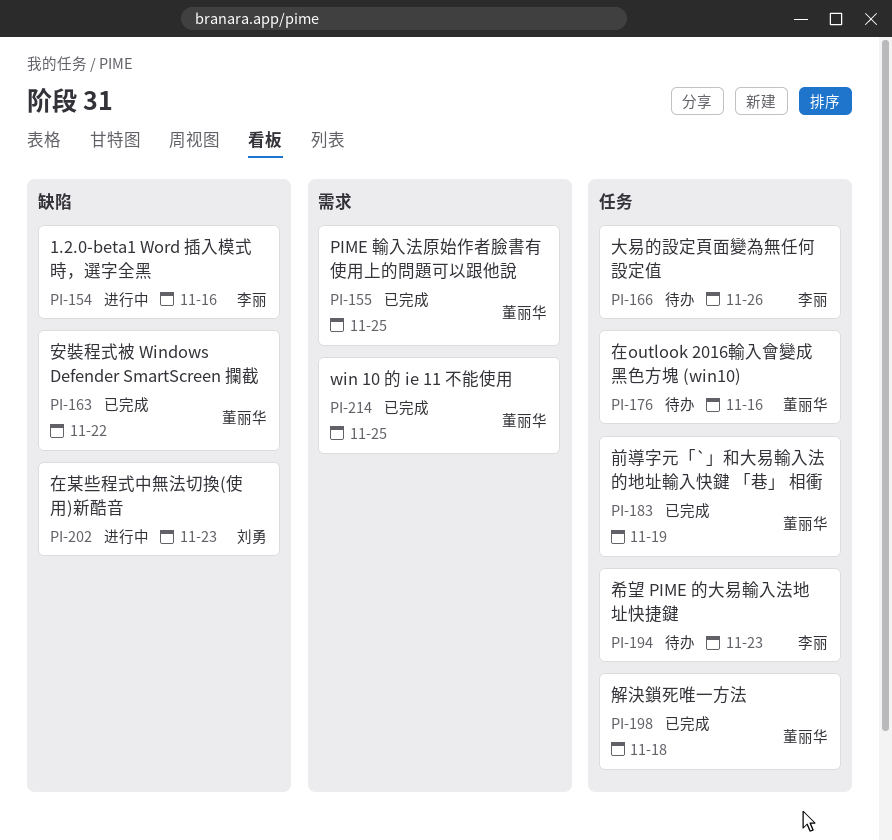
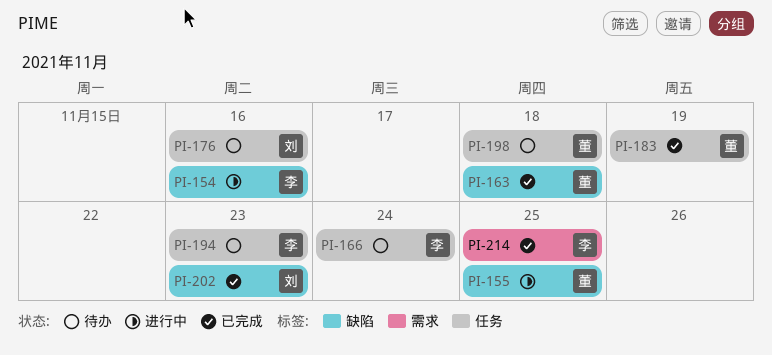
PI-155, status: 已完成 -> 进行中
PI-155, label: 需求 -> 缺陷
PI-163, due: Nov 22 -> Nov 18
PI-166, due: Nov 26 -> Nov 24
PI-176, owner: 董丽华 -> 刘勇
PI-198, status: 已完成 -> 待办
PI-202, status: 进行中 -> 已完成
PI-214, owner: 董丽华 -> 李丽

